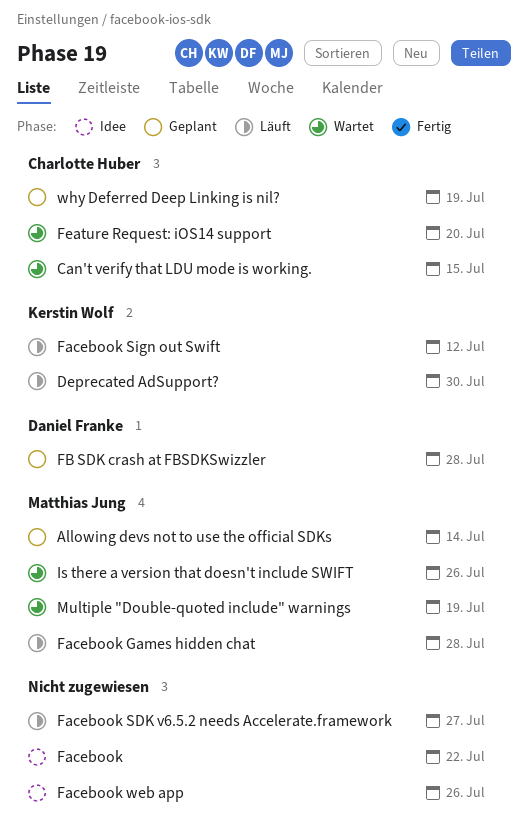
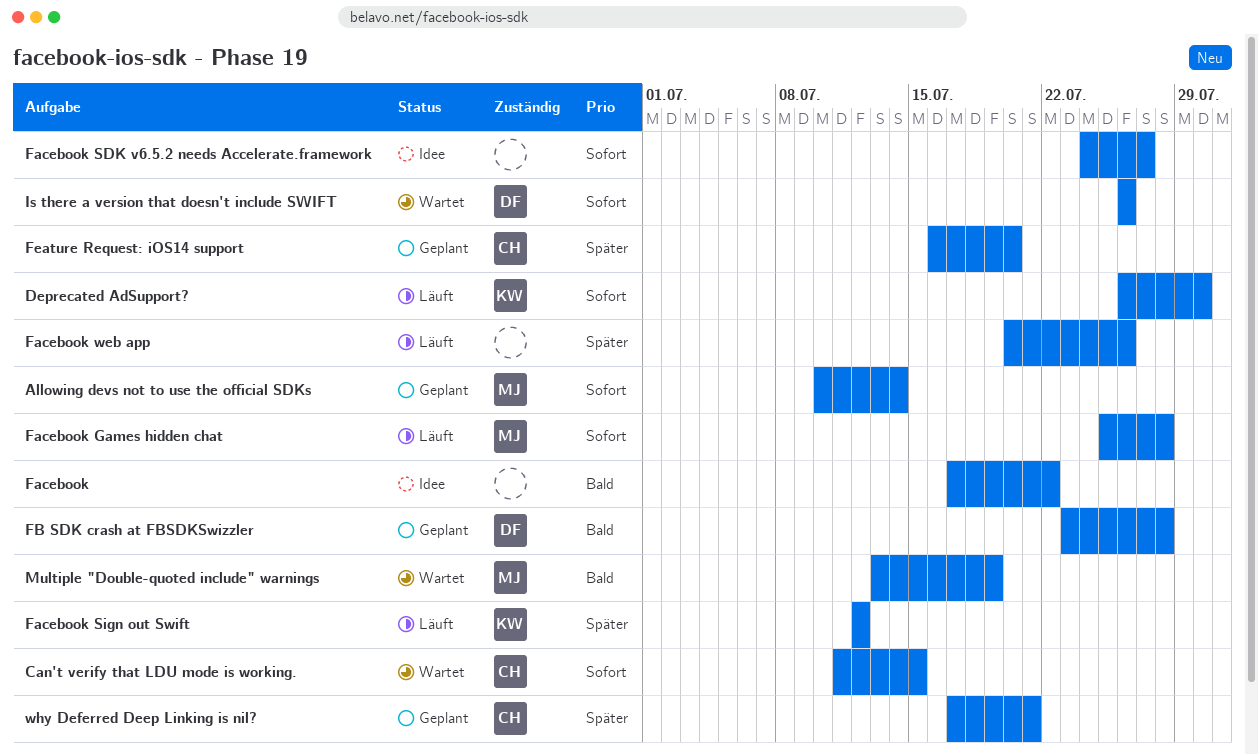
Facebook SDK v6.5.2 needs Accelerate.framework, status: Läuft -> Idee
Facebook web app, status: Idee -> Läuft
Feature Request: iOS14 support, status: Wartet -> Geplant
Is there a version that doesn't include SWIFT, owner: Matthias Jung -> Daniel Franke
why Deferred Deep Linking is nil?, due: Jul 19 -> Jul 21

